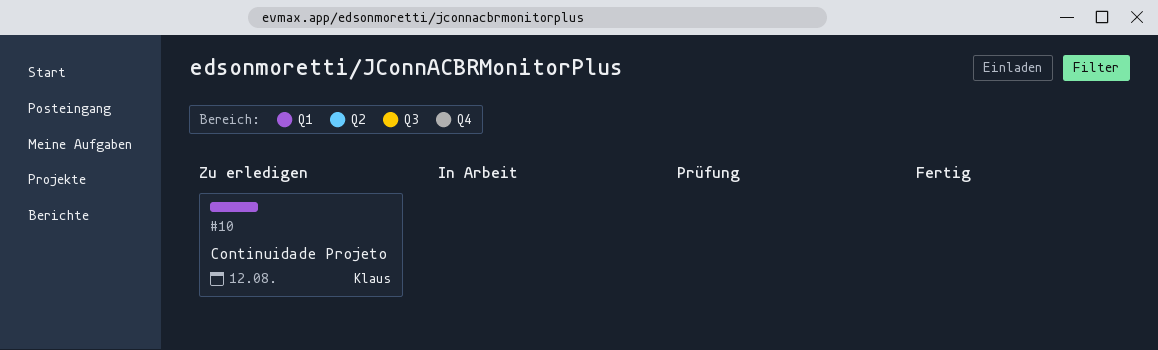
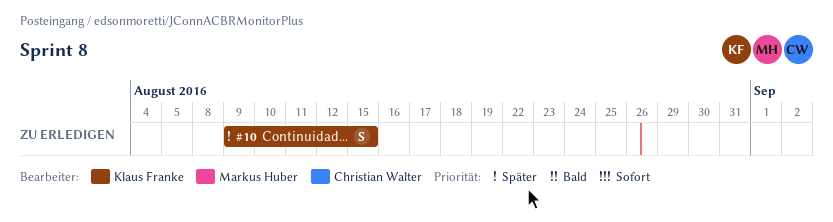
#10, due: Aug 12 -> Aug 15

